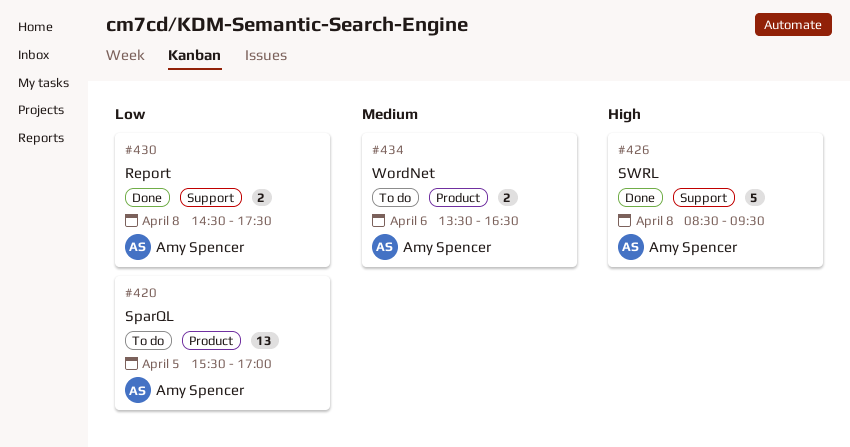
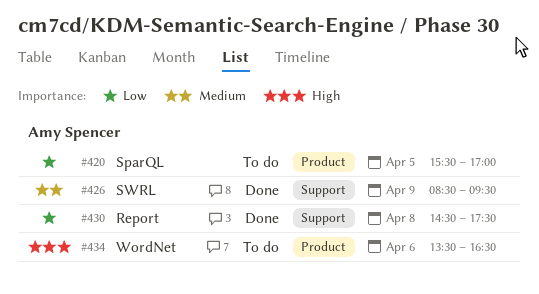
#426, priority: High -> Medium
#426, day: Apr 8 -> Apr 9
#434, priority: Medium -> High

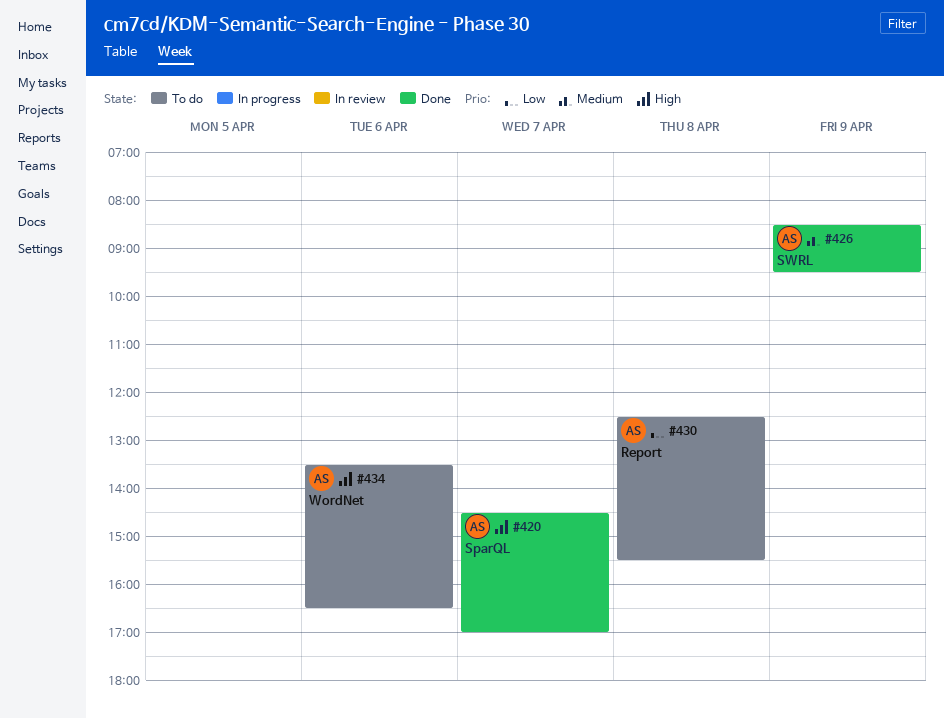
#420, status: To do -> Done
#420, priority: Low -> High
#420, day: Apr 5 -> Apr 7
#420, begins: 15:30 -> 14:30
#430, status: Done -> To do
#430, begins: 14:30 -> 12:30
#430, ends: 17:30 -> 15:30

